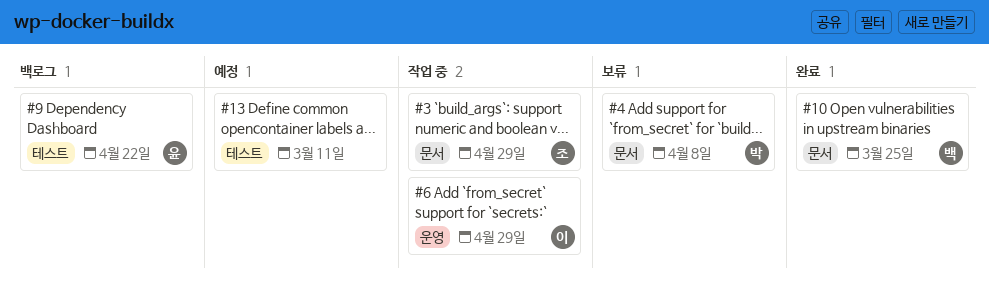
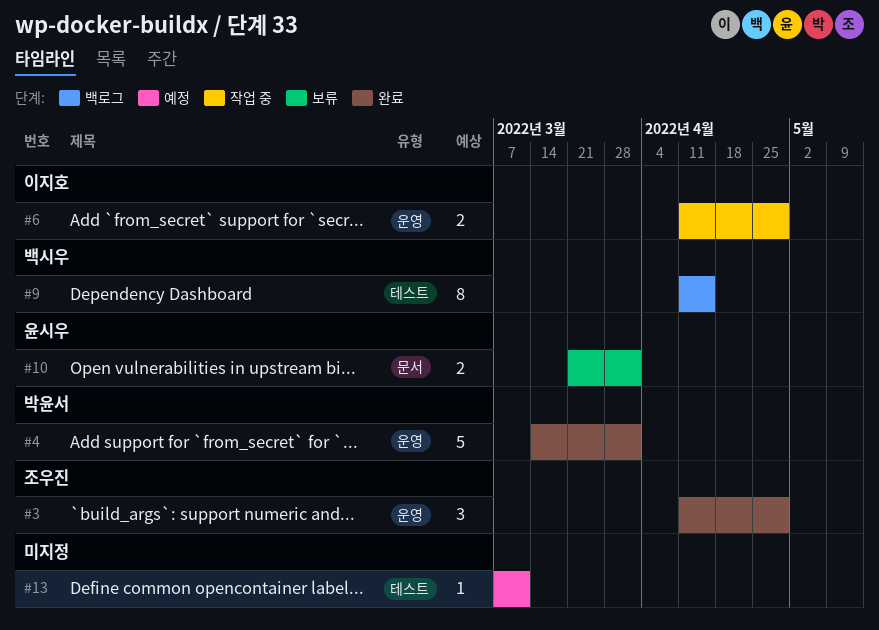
#3, status: 작업 중 -> 완료
#3, label: 문서 -> 운영
#4, status: 보류 -> 완료
#4, label: 문서 -> 운영
#4, due: Apr 8 -> Apr 1
#9, owner: 윤시우 -> 백시우
#9, due: Apr 22 -> Apr 15
#10, status: 완료 -> 보류
#10, owner: 백시우 -> 윤시우
#10, due: Mar 25 -> Apr 1

